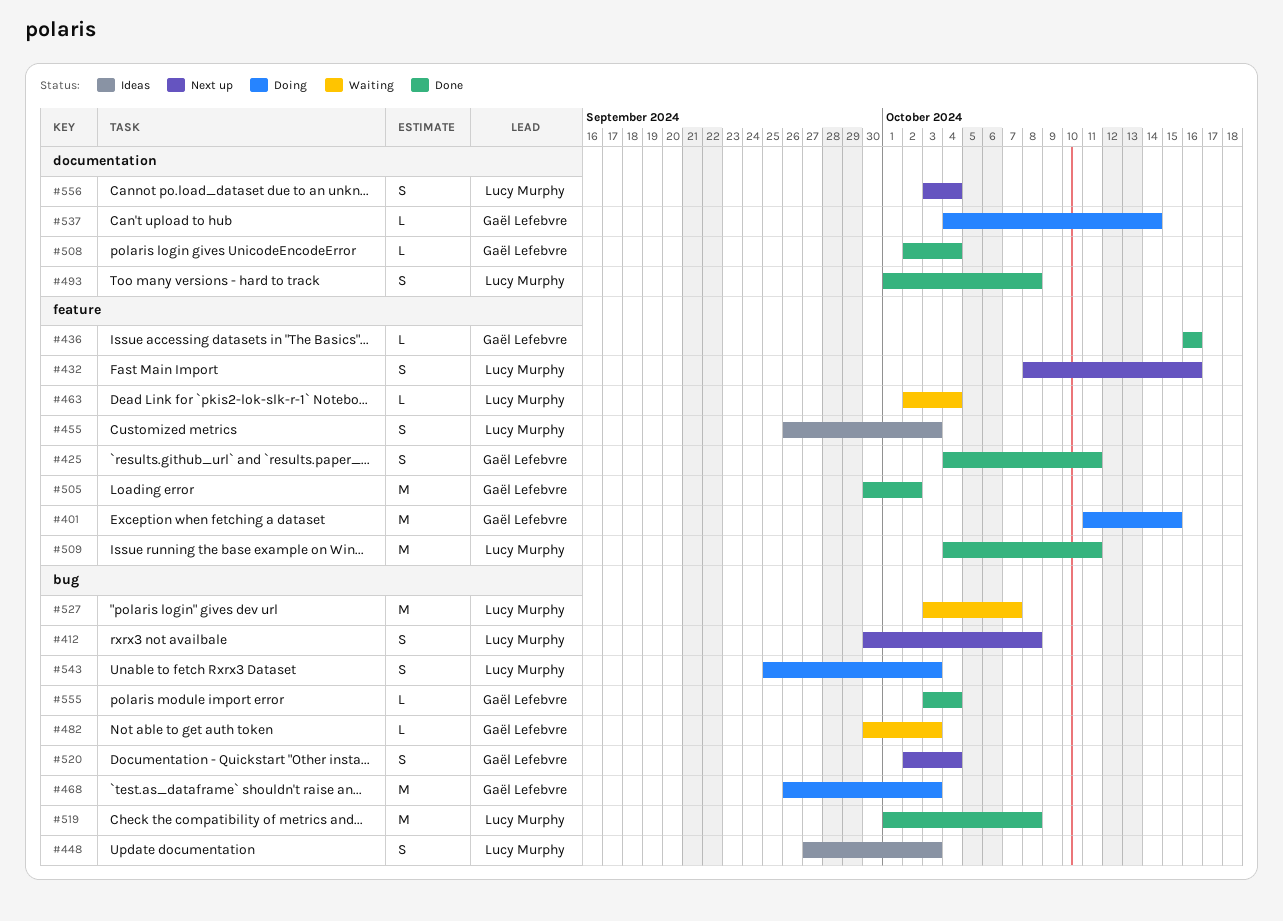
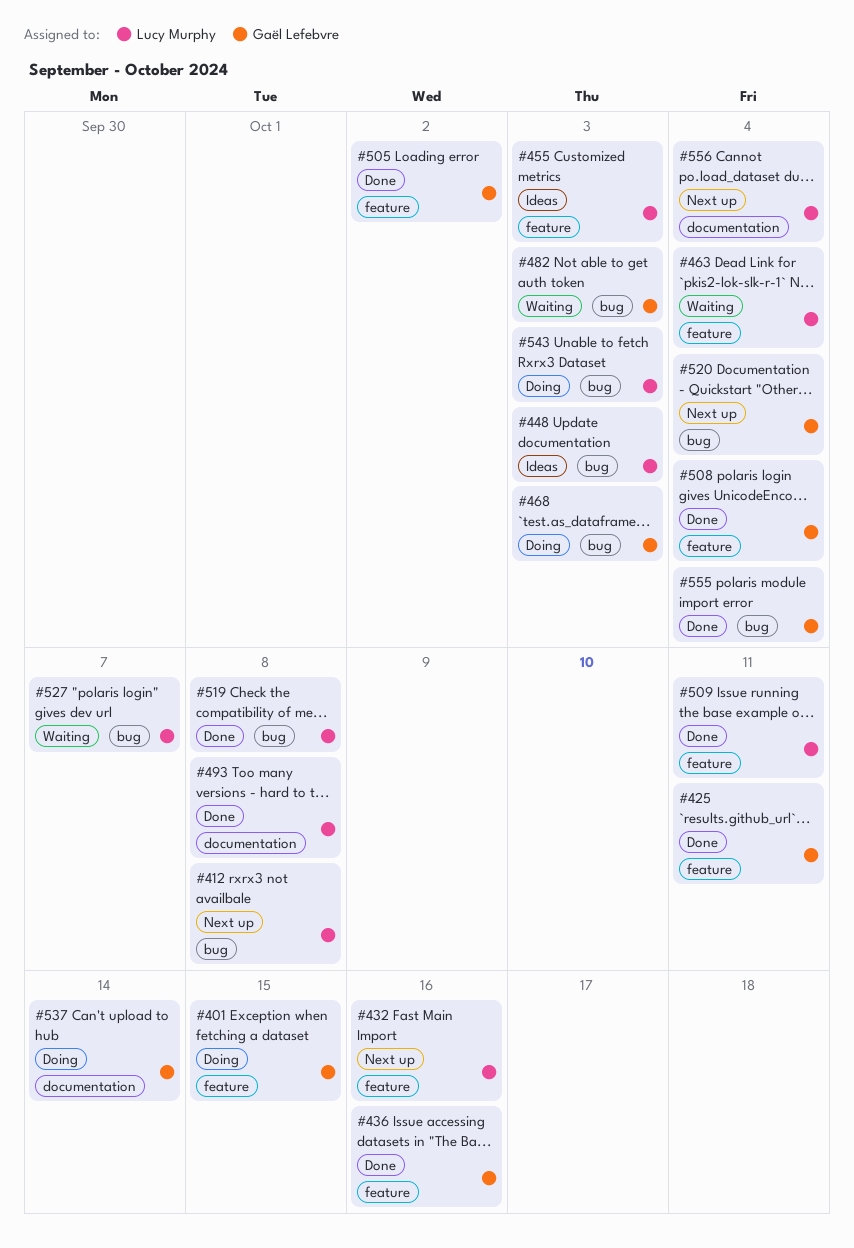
#508, label: documentation -> feature

